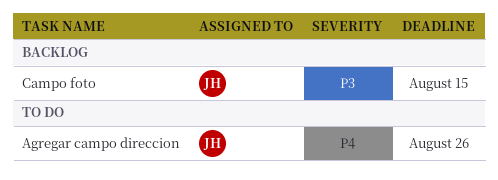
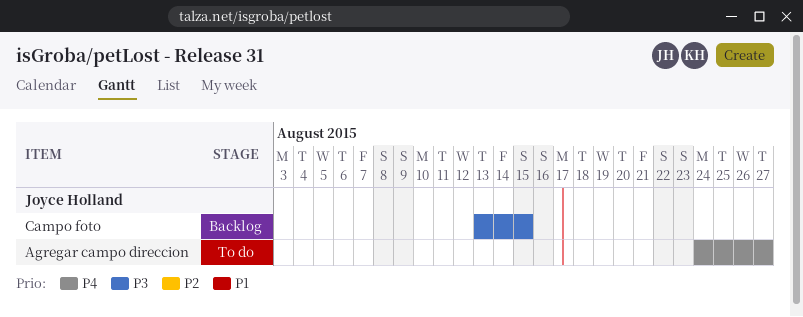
Agregar campo direccion, due: Aug 26 -> Aug 27

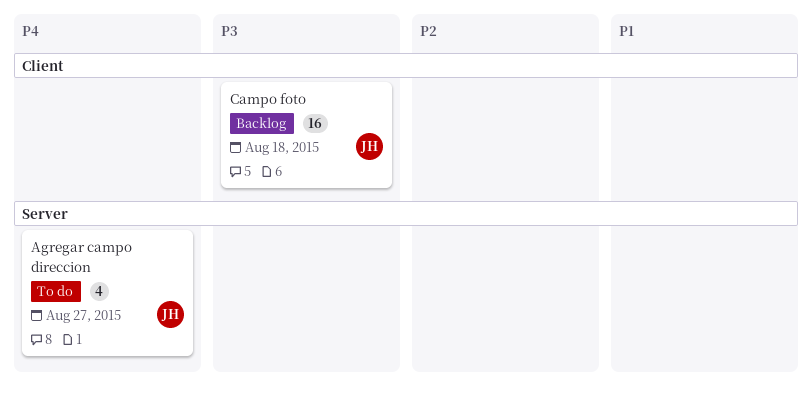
Campo foto, due: Aug 15 -> Aug 18

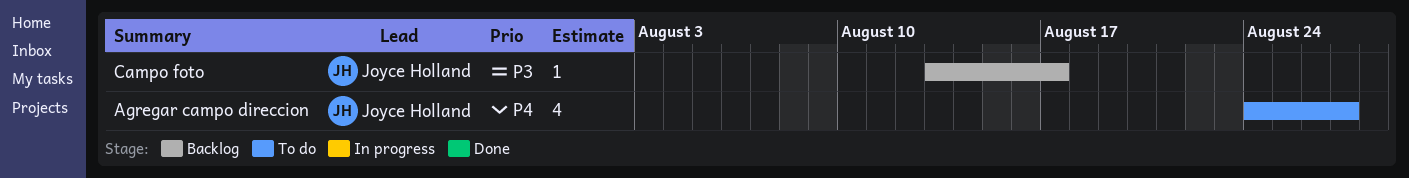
Campo foto, estimate: 16 -> 1
Campo foto, due: Aug 18 -> Aug 17

